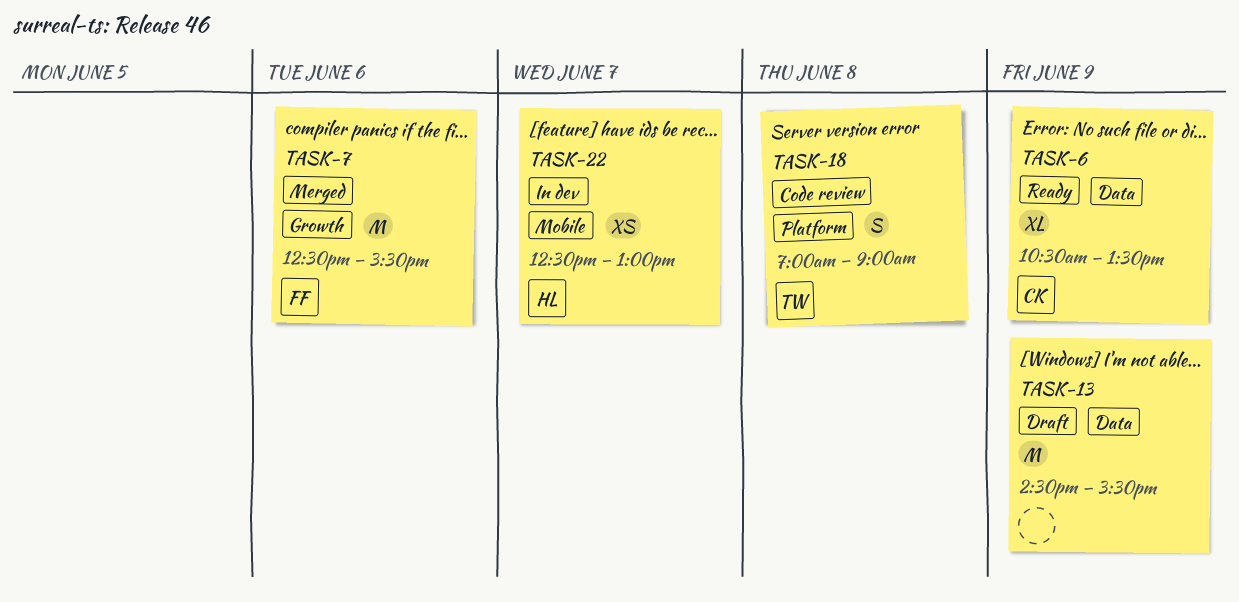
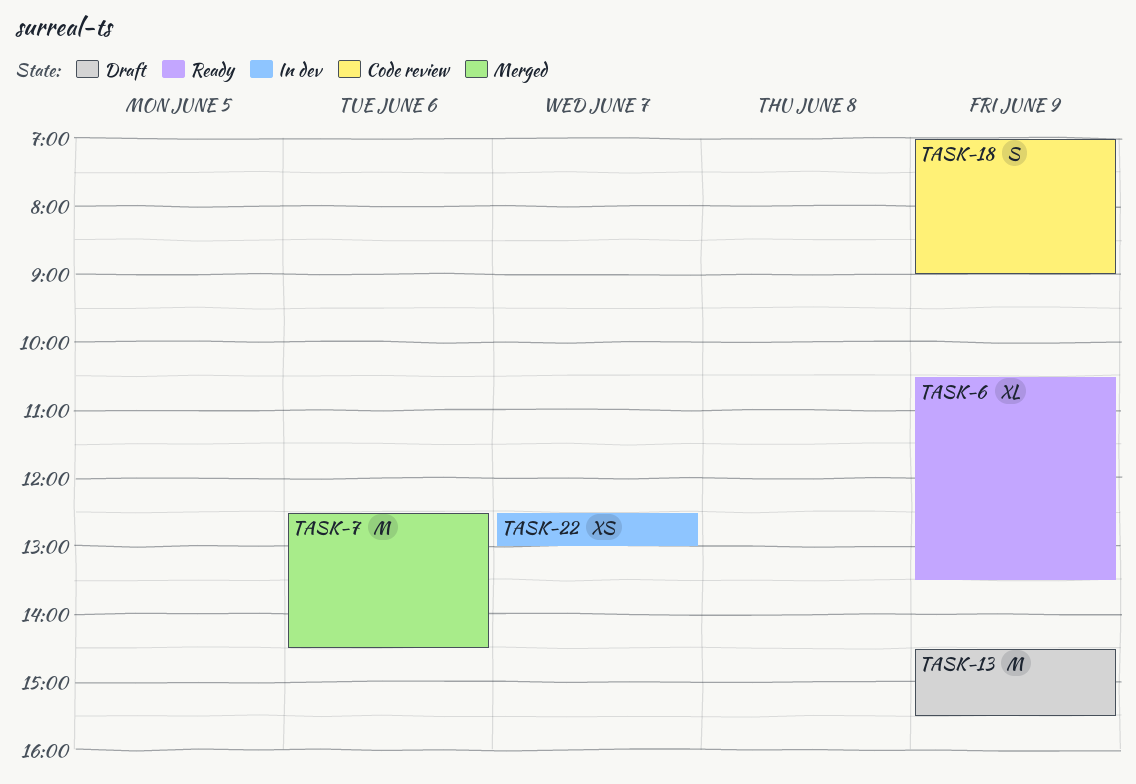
TASK-7, ends: 15:30 -> 14:30
TASK-18, day: Jun 8 -> Jun 9

